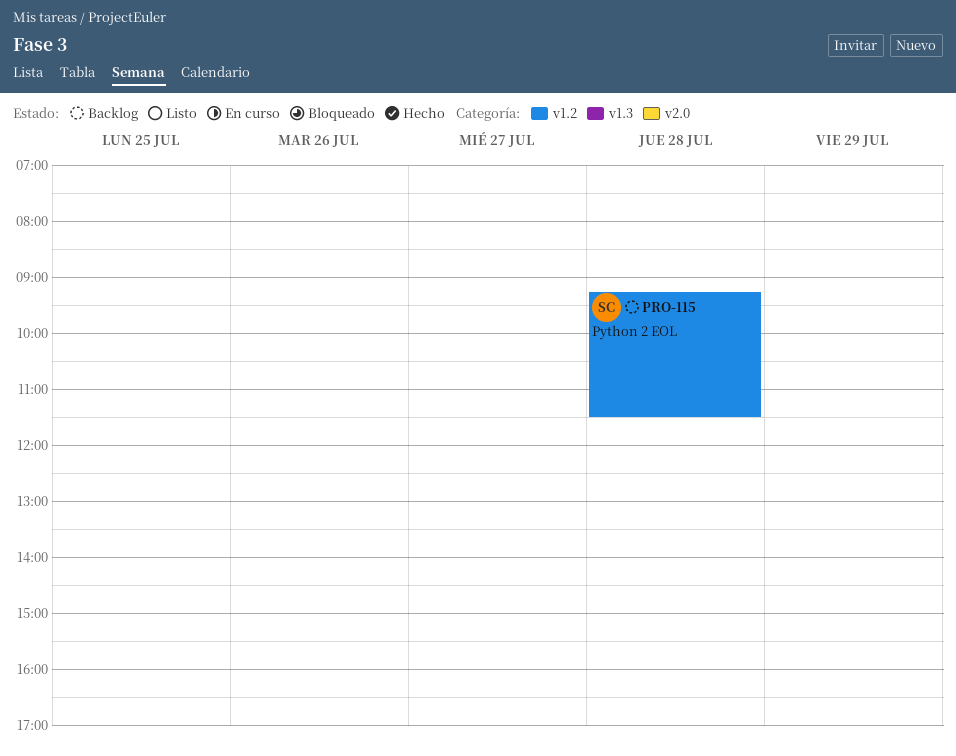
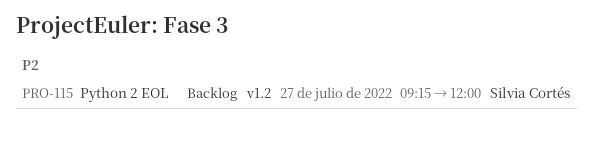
PRO-115, day: Jul 28 -> Jul 27
PRO-115, ends: 11:30 -> 12:00

